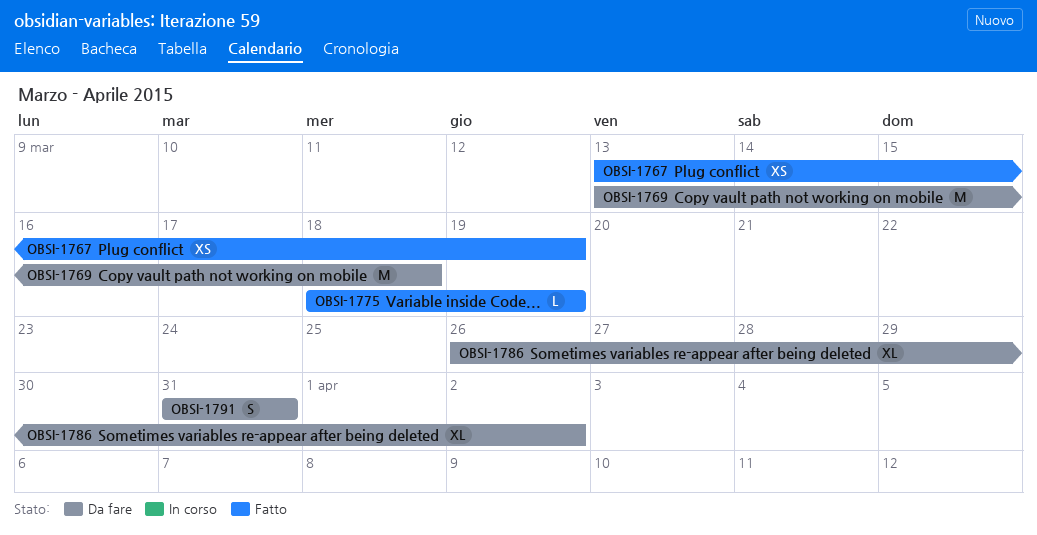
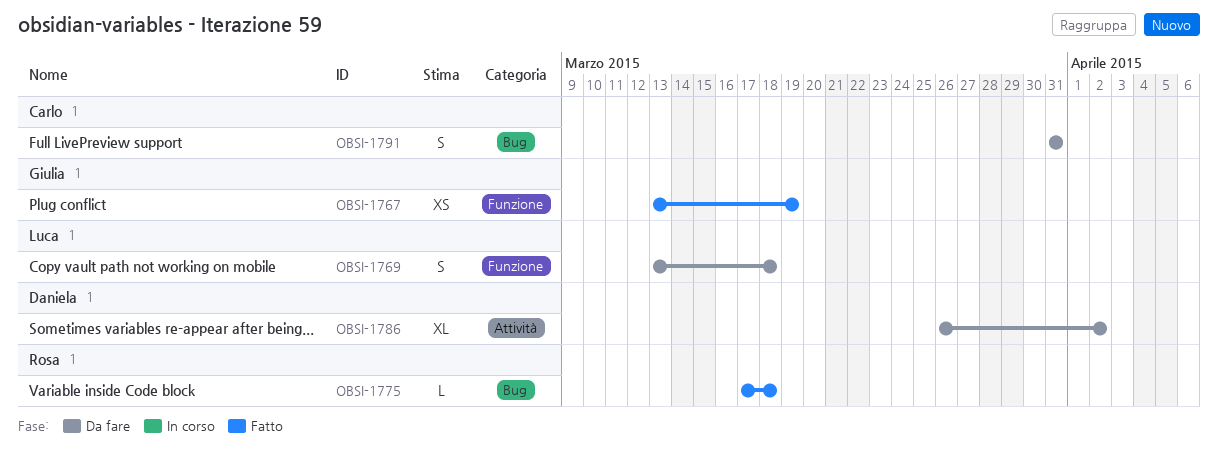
OBSI-1769, estimate: M -> S
OBSI-1775, start: Mar 18 -> Mar 17
OBSI-1775, due: Mar 19 -> Mar 18

